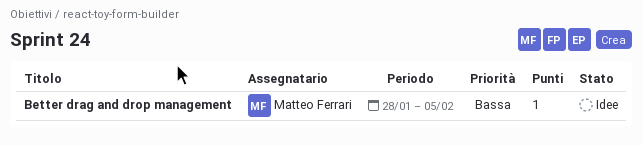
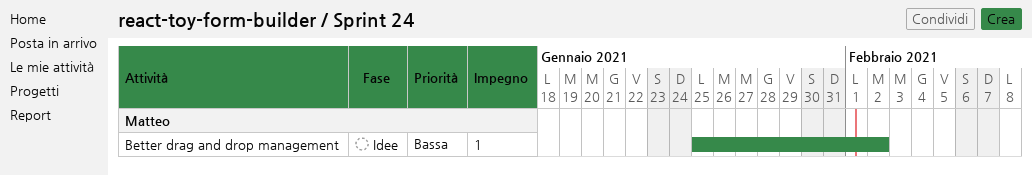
Better drag and drop management, start: Jan 28 -> Jan 25
Better drag and drop management, due: Feb 5 -> Feb 2

